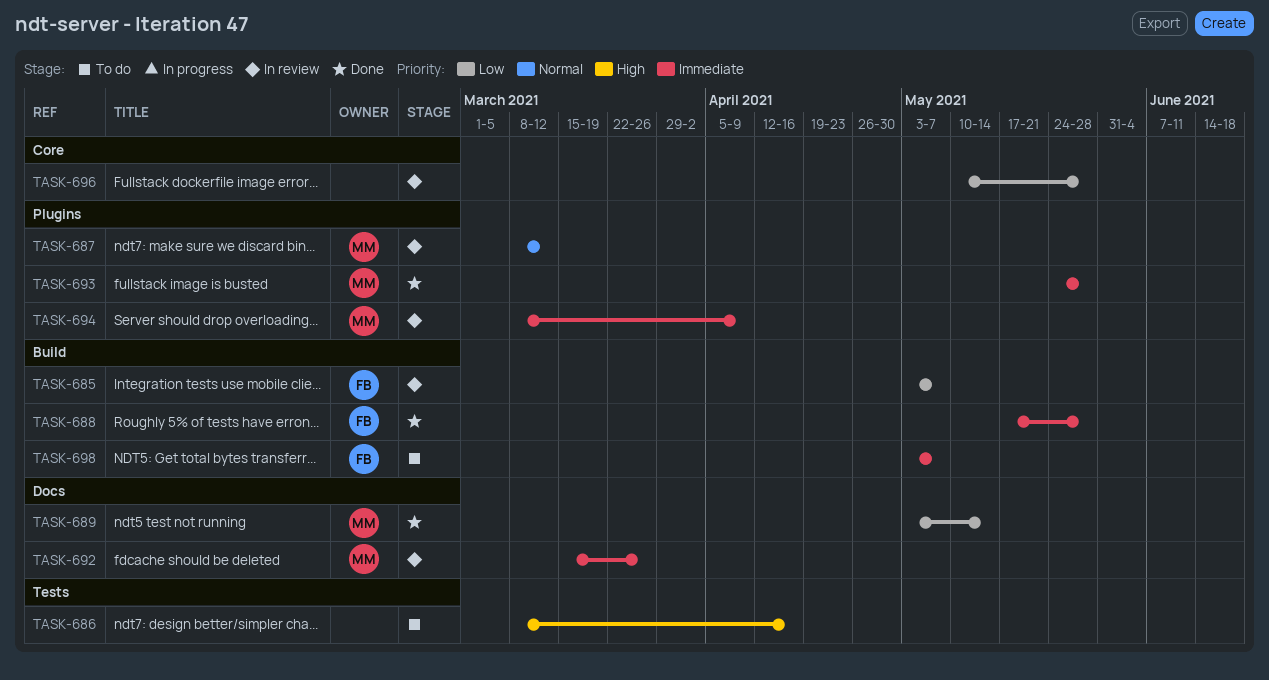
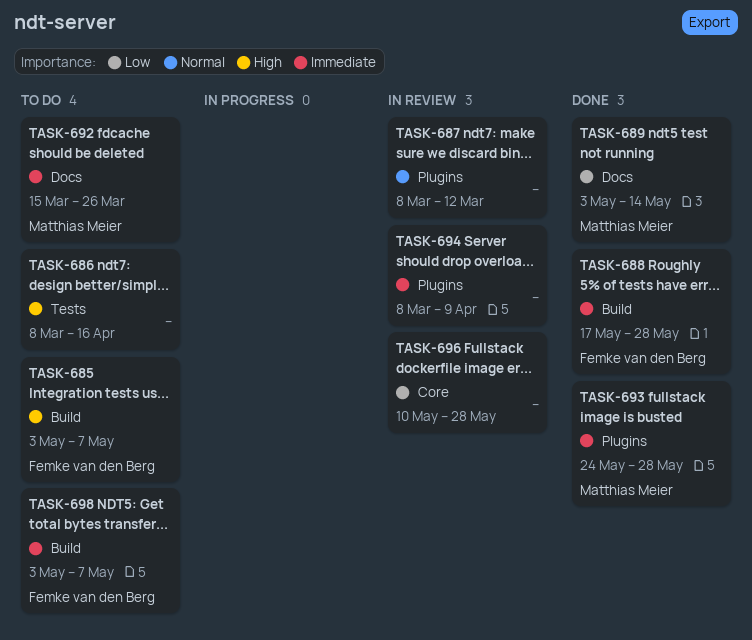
TASK-685, status: In review -> To do
TASK-685, priority: Low -> High
TASK-687, owner: Matthias Meier -> none
TASK-692, status: In review -> To do
TASK-694, owner: Matthias Meier -> none

